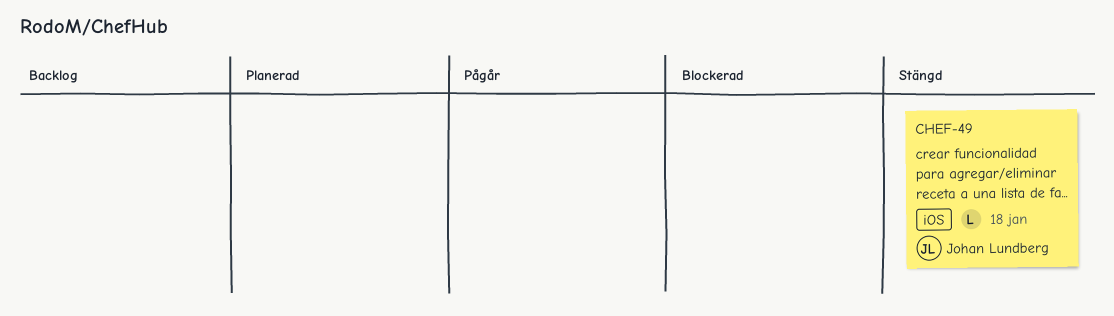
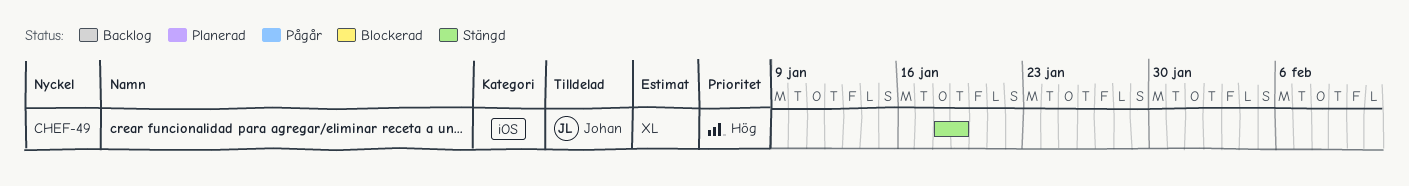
CHEF-49, estimate: L -> XL
CHEF-49, due: Jan 18 -> Jan 19

